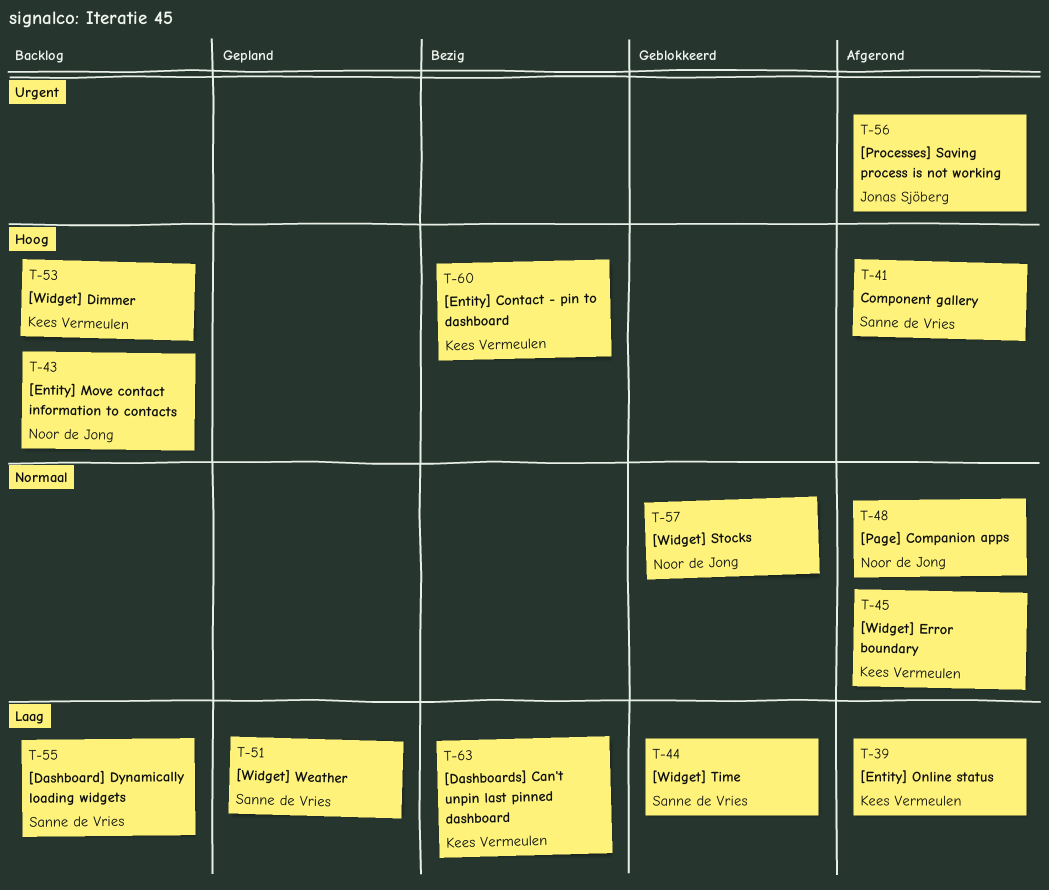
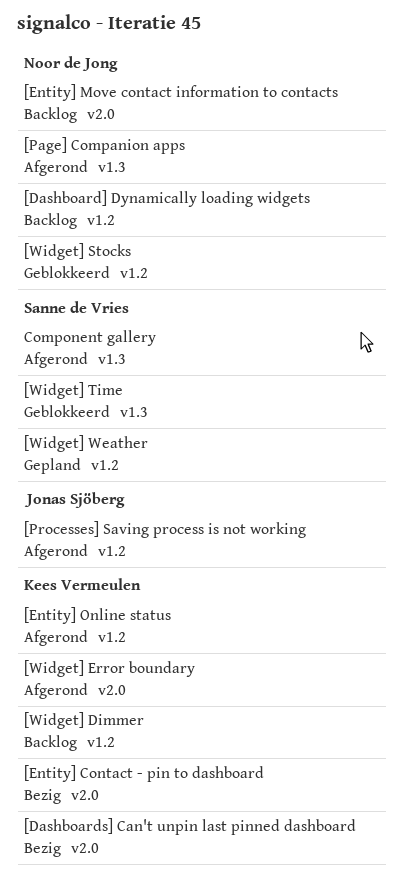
[Dashboard] Dynamically loading widgets, owner: Sanne de Vries -> Noor de Jong

